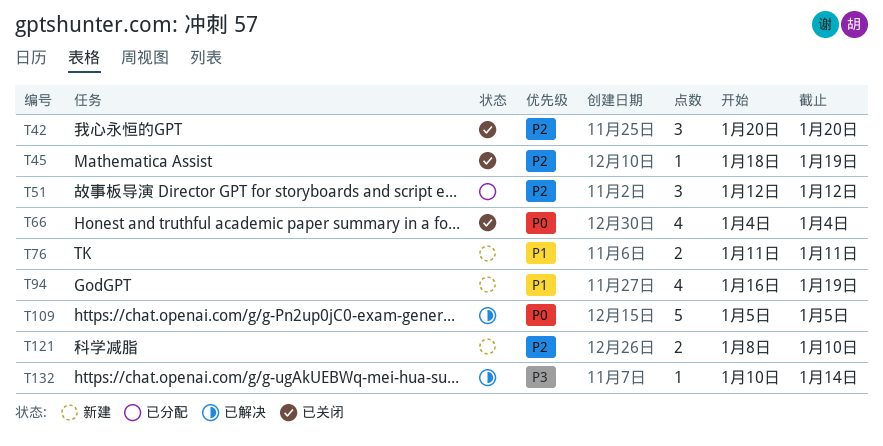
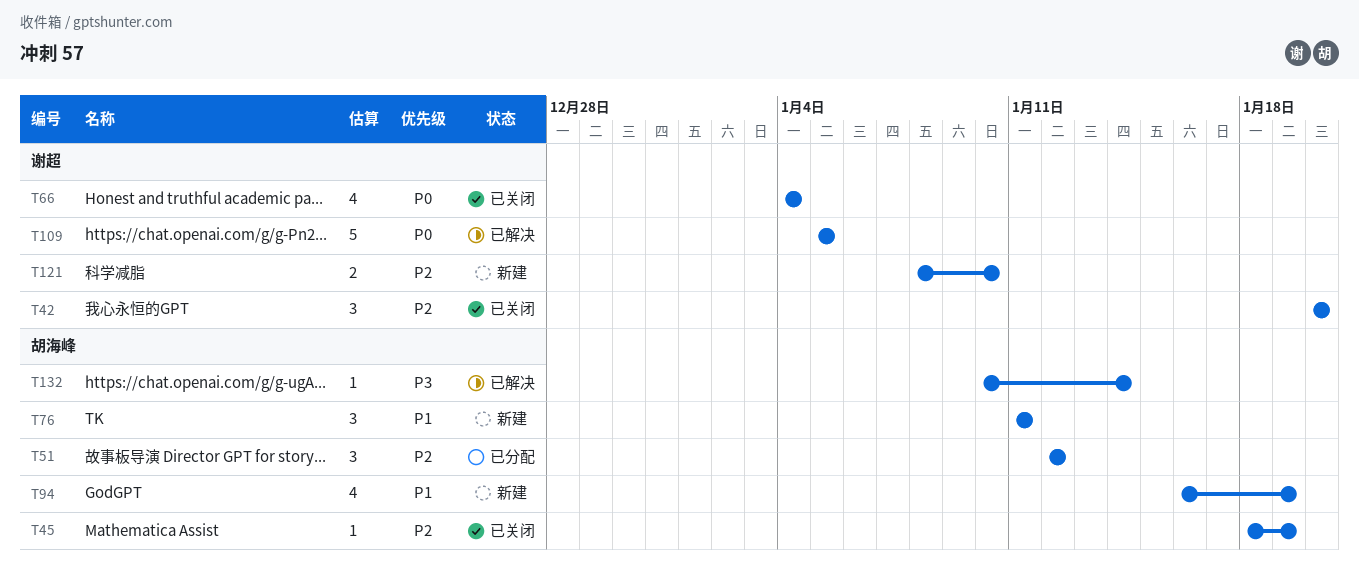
T76, estimate: 2 -> 3

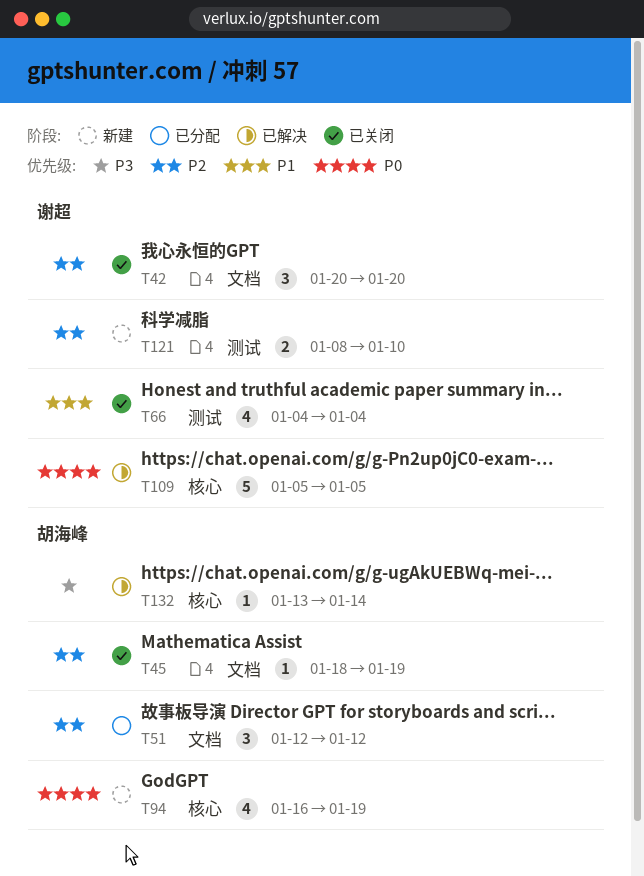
T66, priority: P0 -> P1
T76: present -> none
T94, priority: P1 -> P0
T132, start: Jan 10 -> Jan 13

